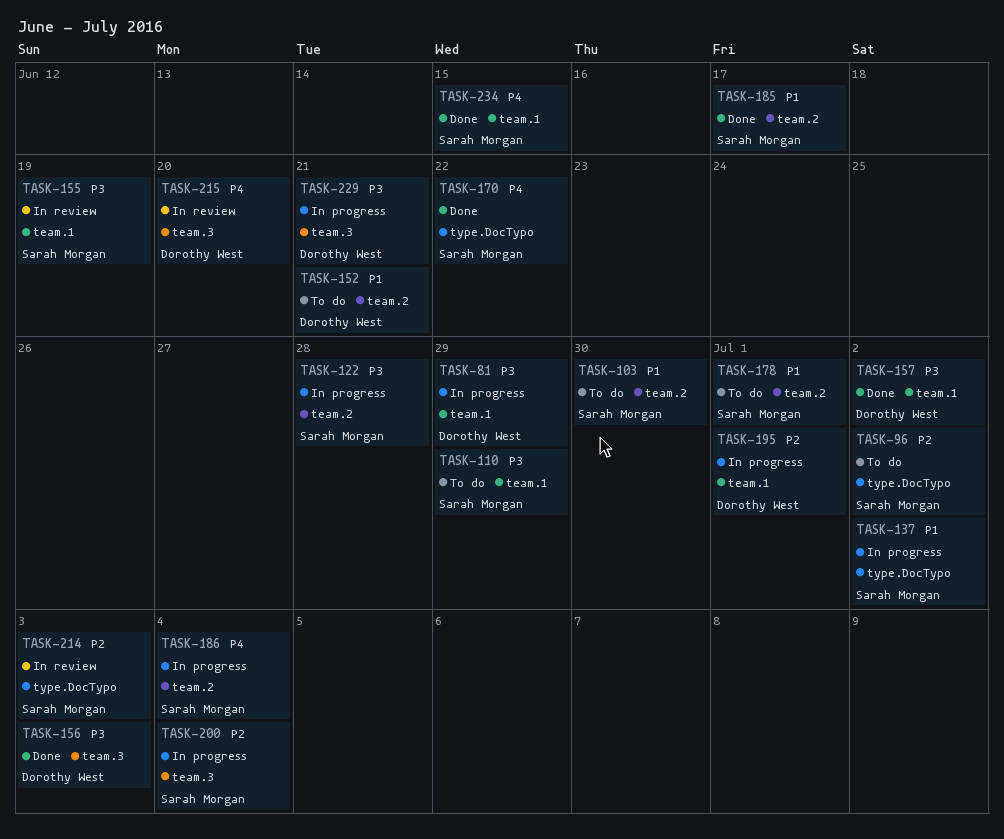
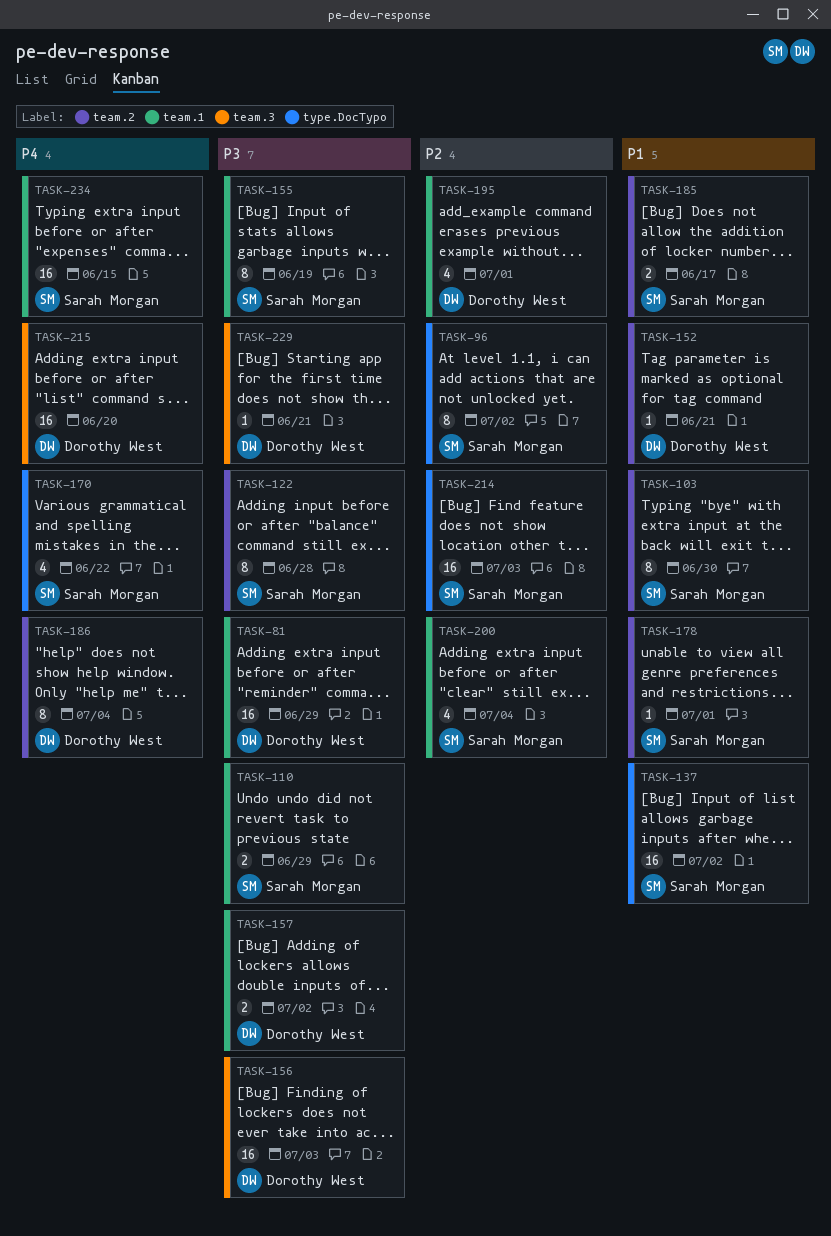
TASK-186, owner: Sarah Morgan -> Dorothy West
TASK-200, label: team.3 -> team.1

